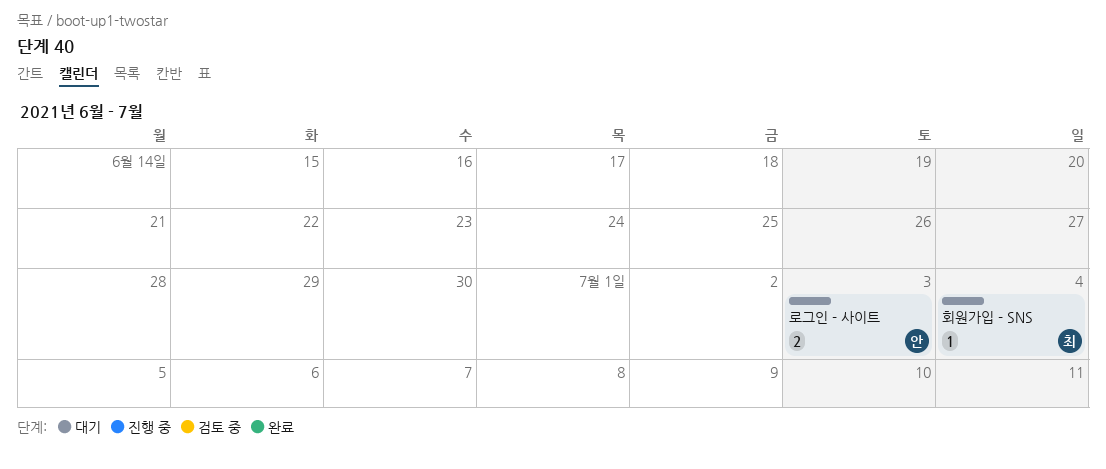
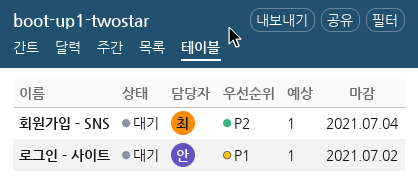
로그인 - 사이트, estimate: 2 -> 1
로그인 - 사이트, due: Jul 3 -> Jul 2

